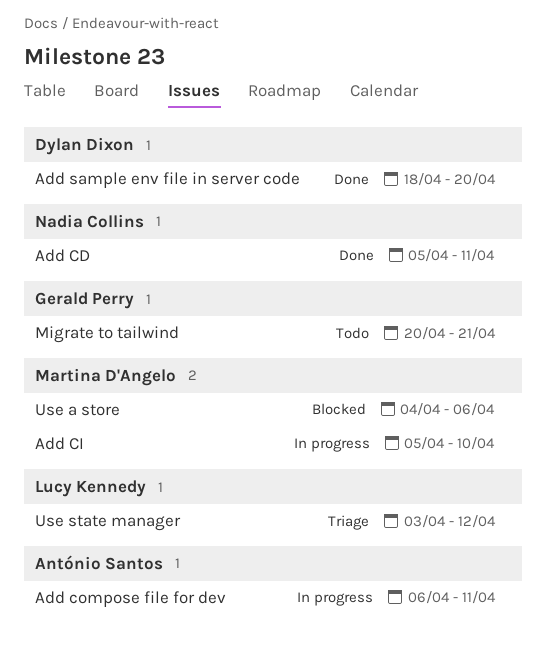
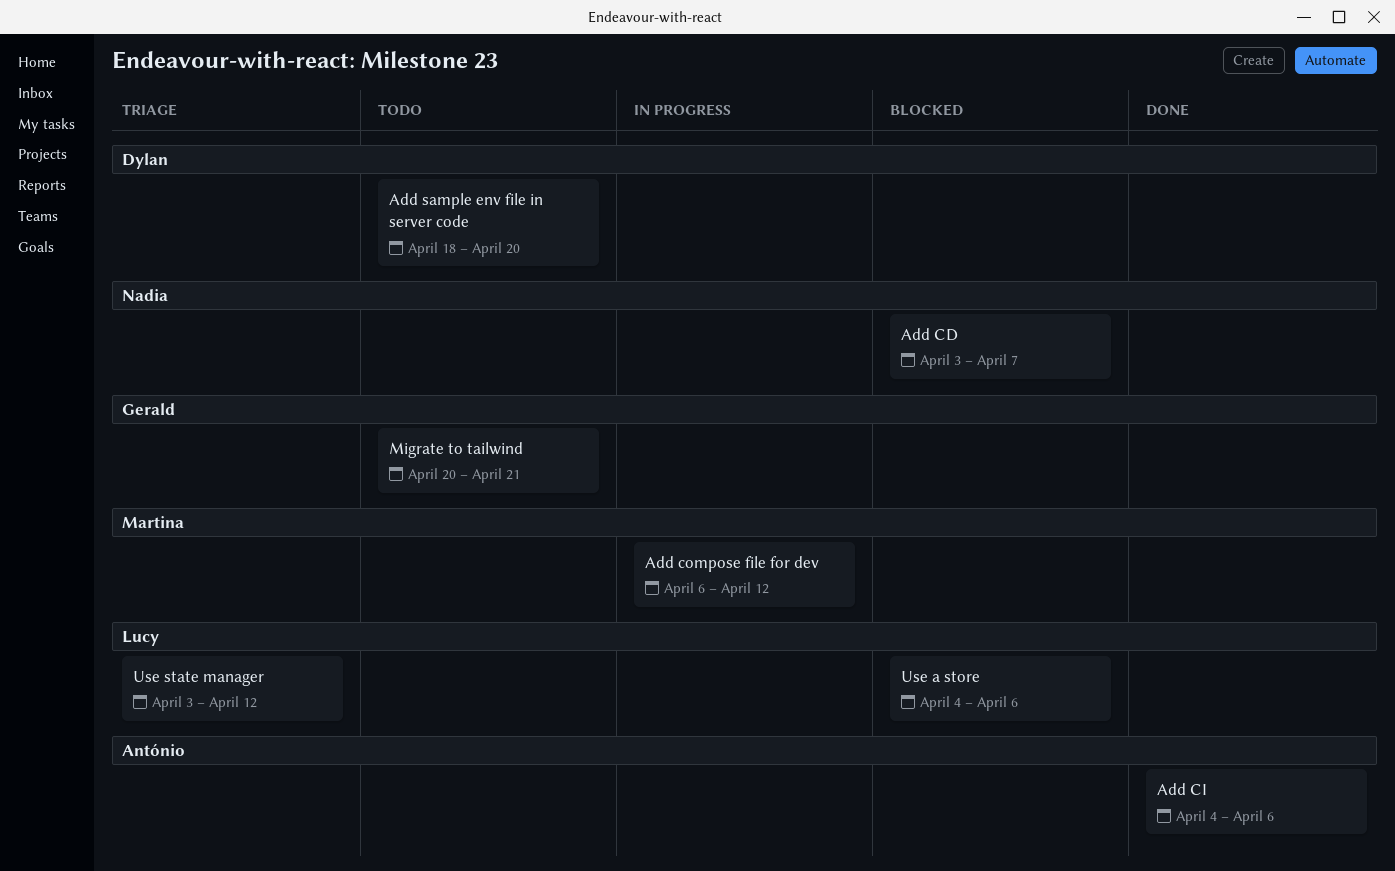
Add CD, status: Done -> Blocked
Add CD, start: Apr 5 -> Apr 3
Add CD, due: Apr 11 -> Apr 7
Add CI, status: In progress -> Done
Add CI, owner: Martina D'Angelo -> António Santos
Add CI, start: Apr 5 -> Apr 4
Add CI, due: Apr 10 -> Apr 6
Add compose file for dev, owner: António Santos -> Martina D'Angelo
Add compose file for dev, due: Apr 11 -> Apr 12
Add sample env file in server code, status: Done -> Todo
Use a store, owner: Martina D'Angelo -> Lucy Kennedy

